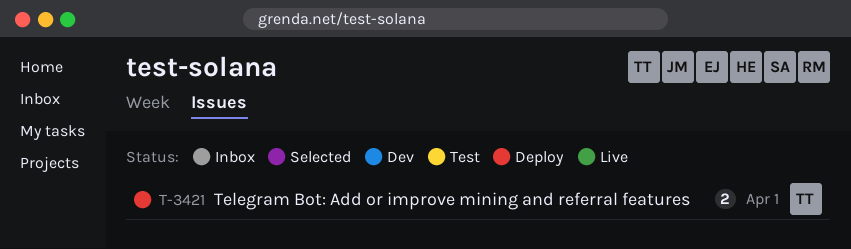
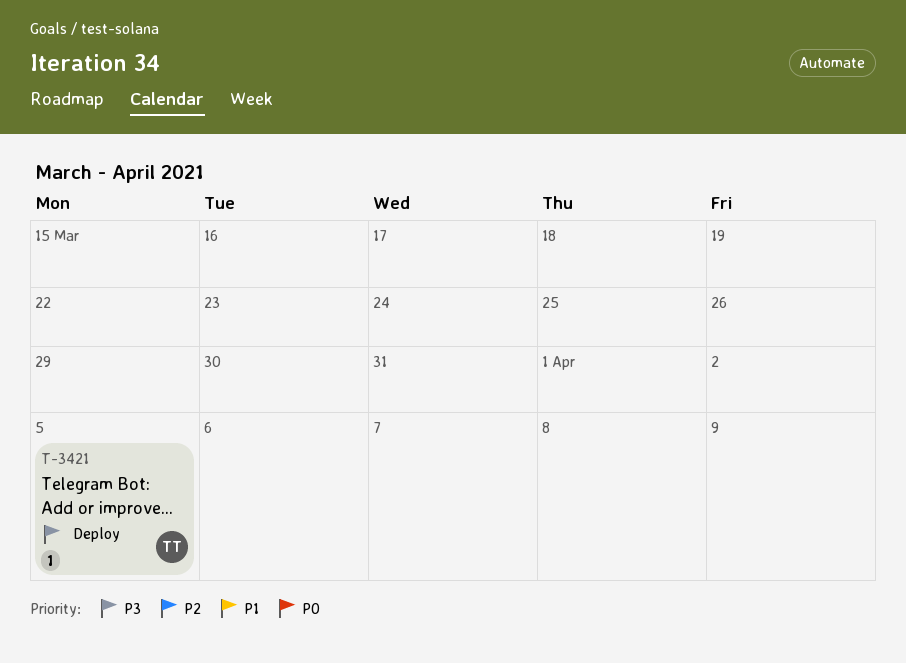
T-3421, estimate: 2 -> 1
T-3421, due: Apr 1 -> Apr 5

